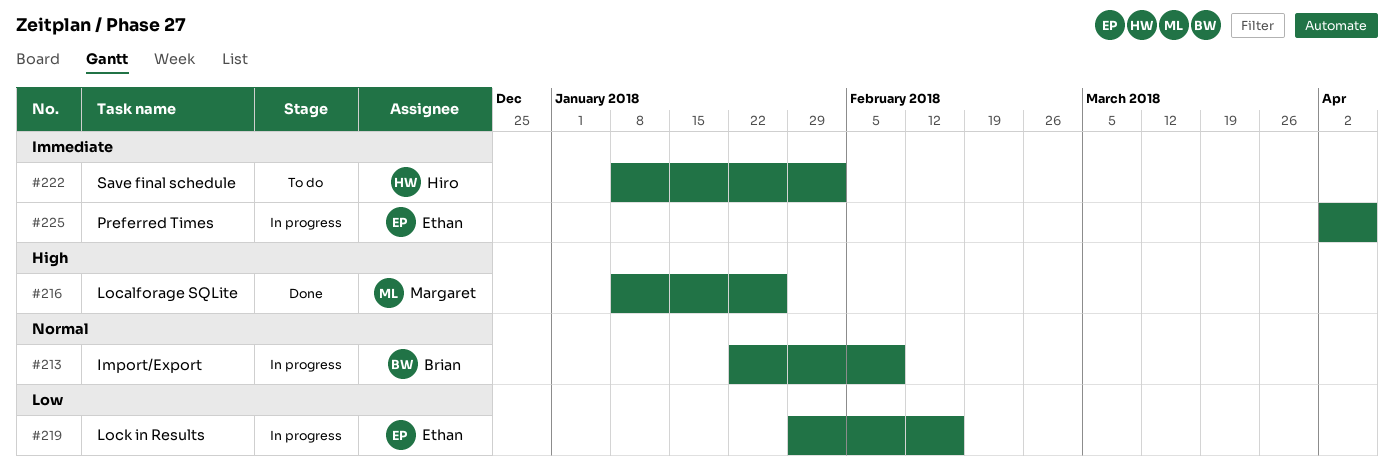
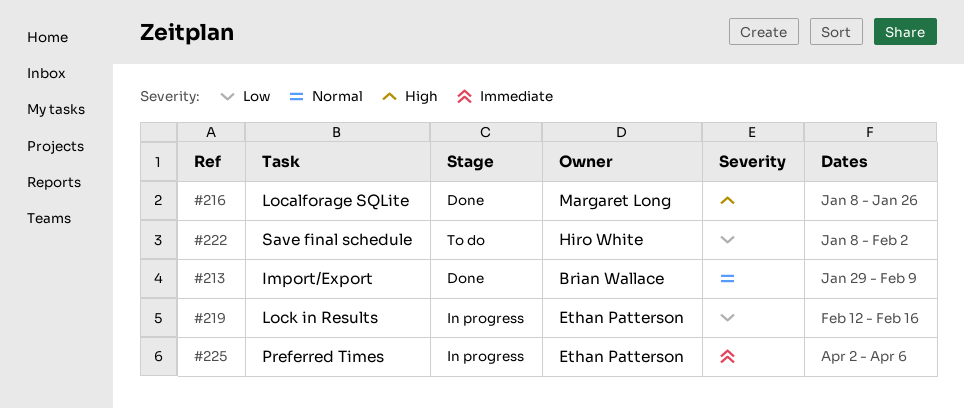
#213, status: In progress -> Done
#213, start: Jan 22 -> Jan 29
#219, start: Jan 29 -> Feb 12
#222, priority: Immediate -> Low

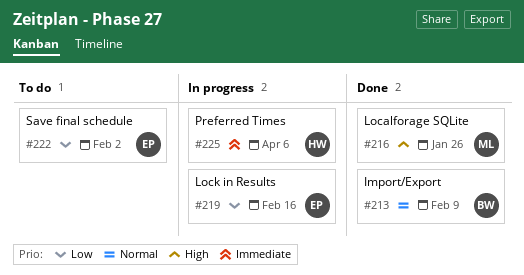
#222, owner: Hiro White -> Ethan Patterson
#225, owner: Ethan Patterson -> Hiro White

